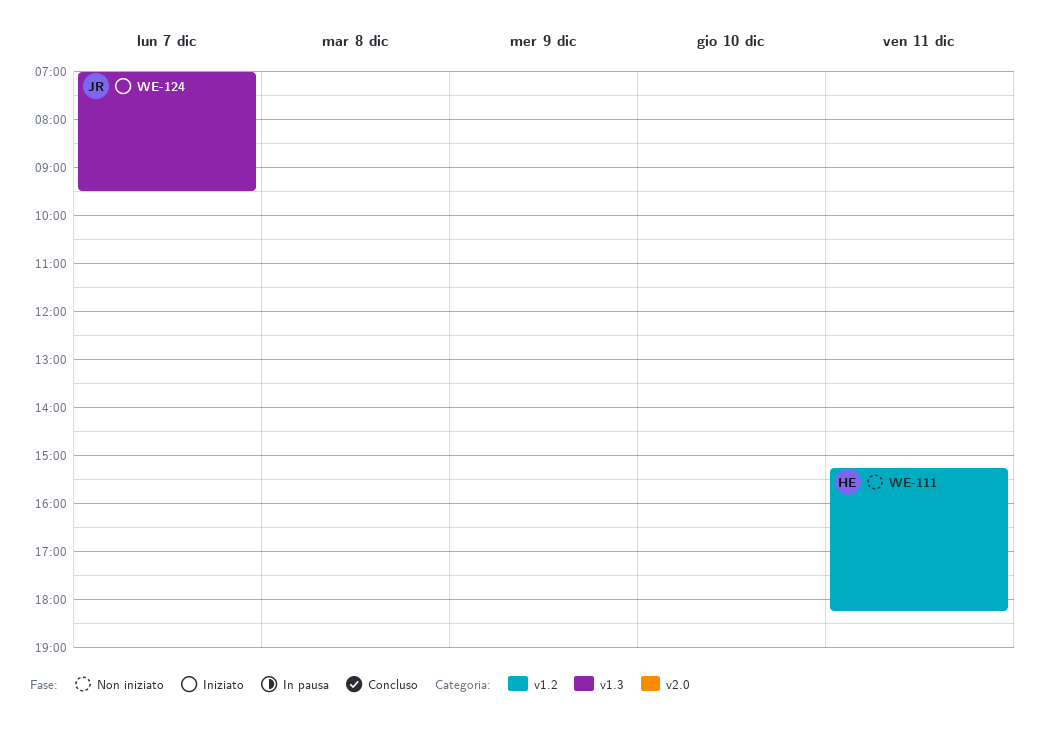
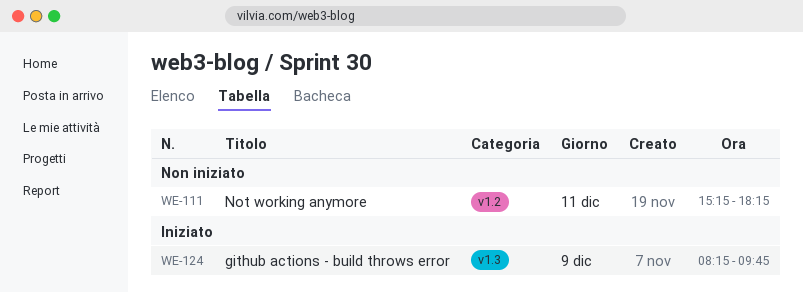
WE-124, day: Dec 7 -> Dec 9
WE-124, begins: 07:00 -> 08:15
WE-124, ends: 09:30 -> 09:45

